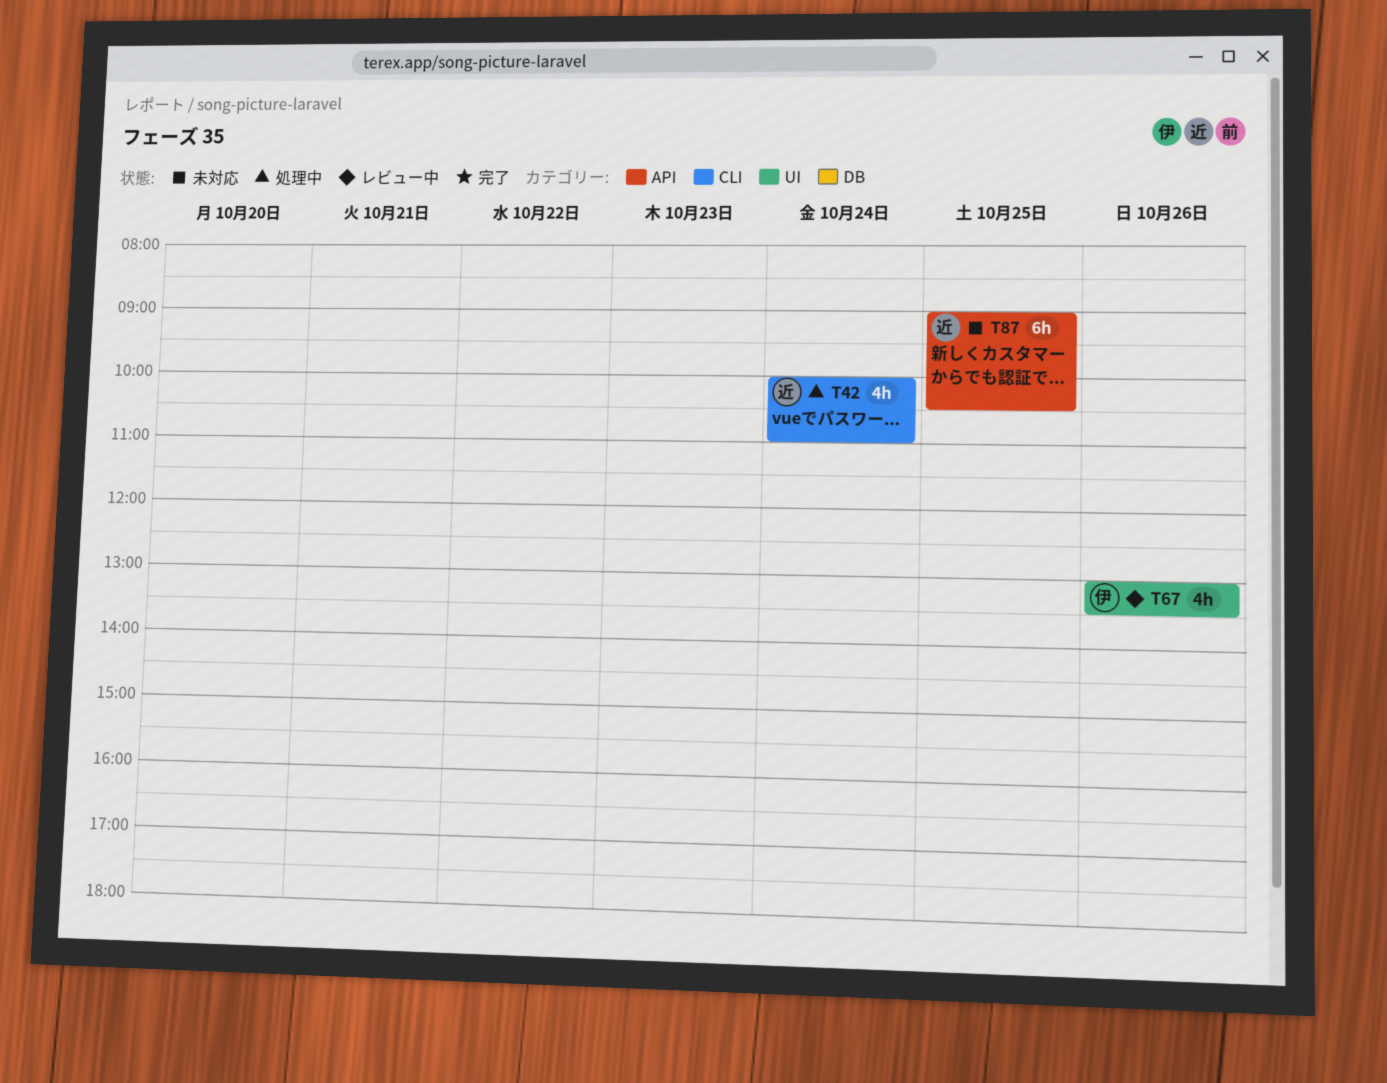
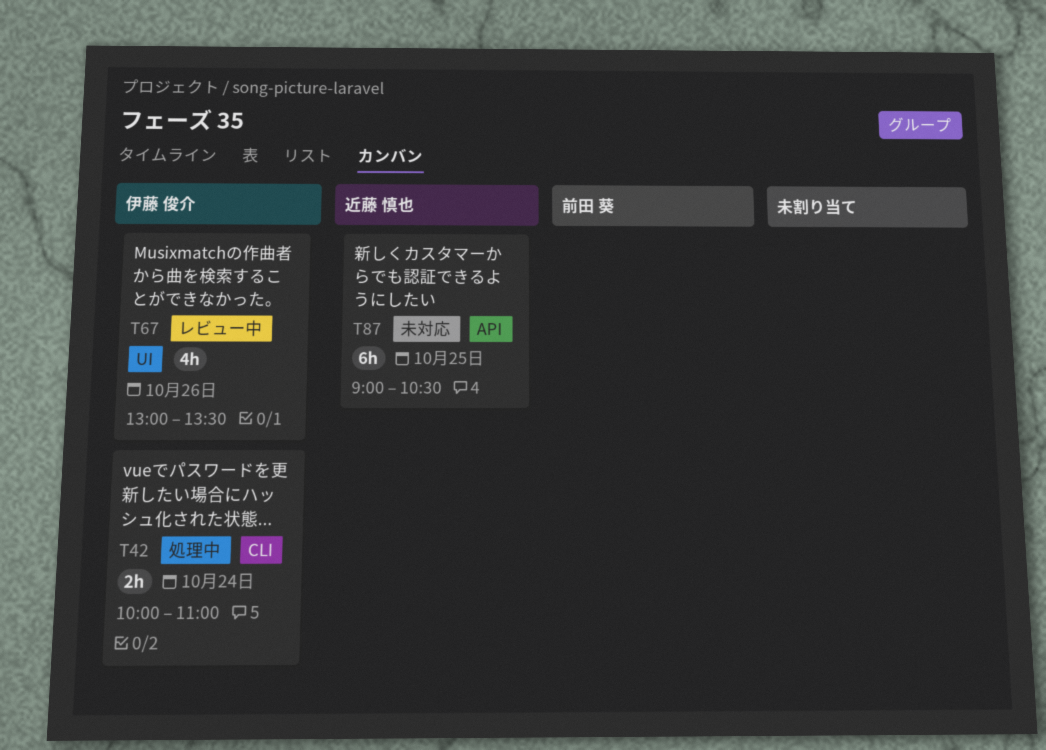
T42, owner: 近藤 慎也 -> 伊藤 俊介
T42, estimate: 4h -> 2h

